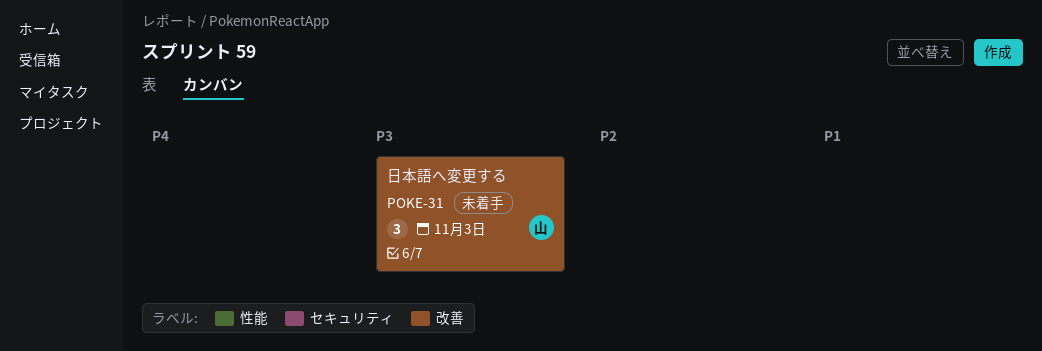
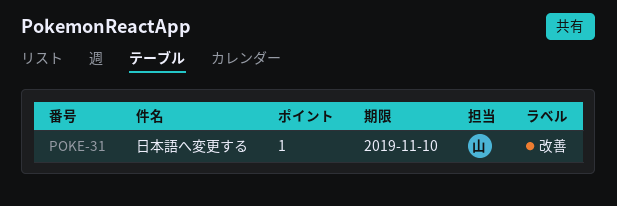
POKE-31, estimate: 3 -> 1
POKE-31, due: Nov 3 -> Nov 10

